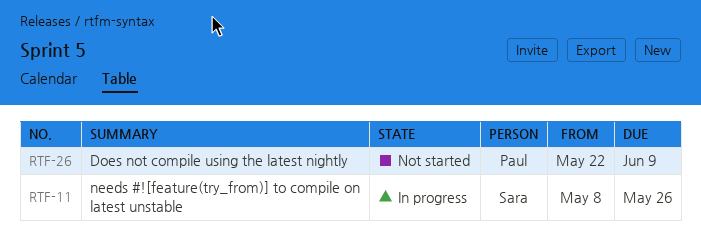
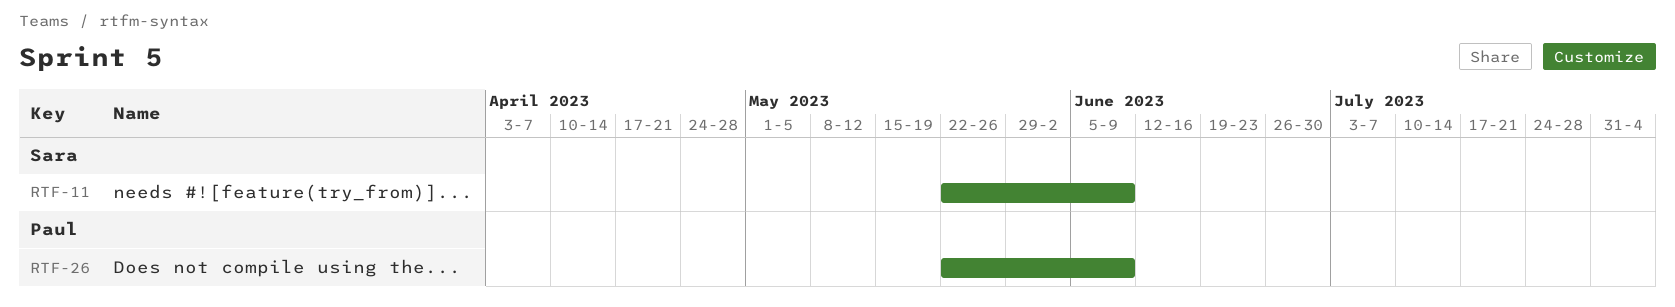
RTF-11, start: May 8 -> May 22
RTF-11, due: May 26 -> Jun 9

